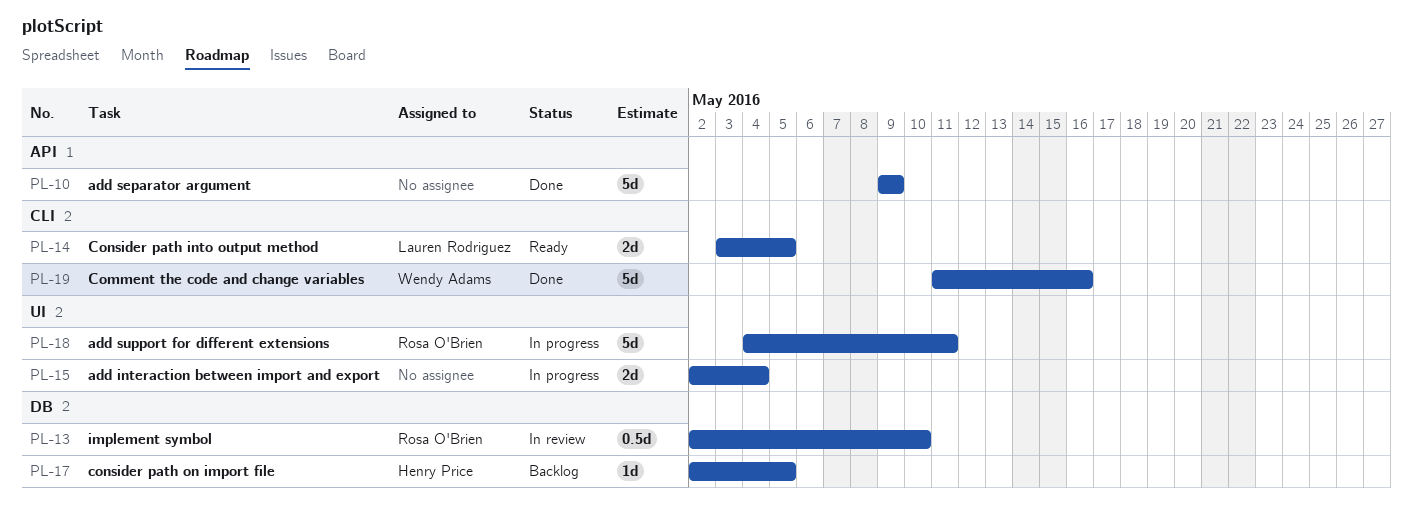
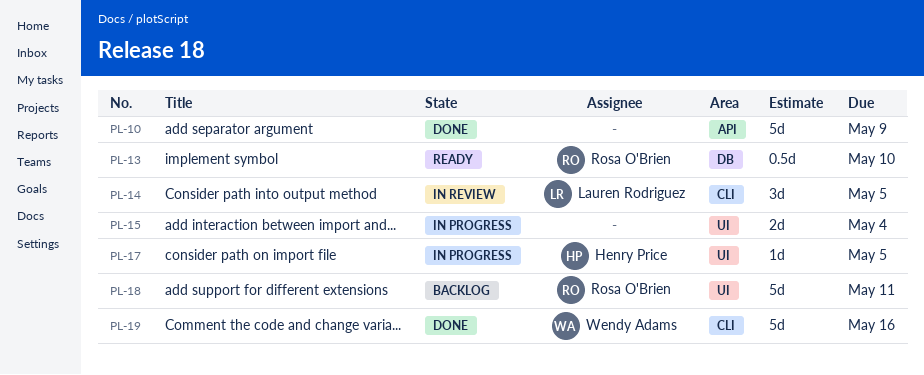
PL-13, status: In review -> Ready
PL-14, status: Ready -> In review
PL-14, estimate: 2d -> 3d
PL-17, status: Backlog -> In progress
PL-17, label: DB -> UI
PL-18, status: In progress -> Backlog

